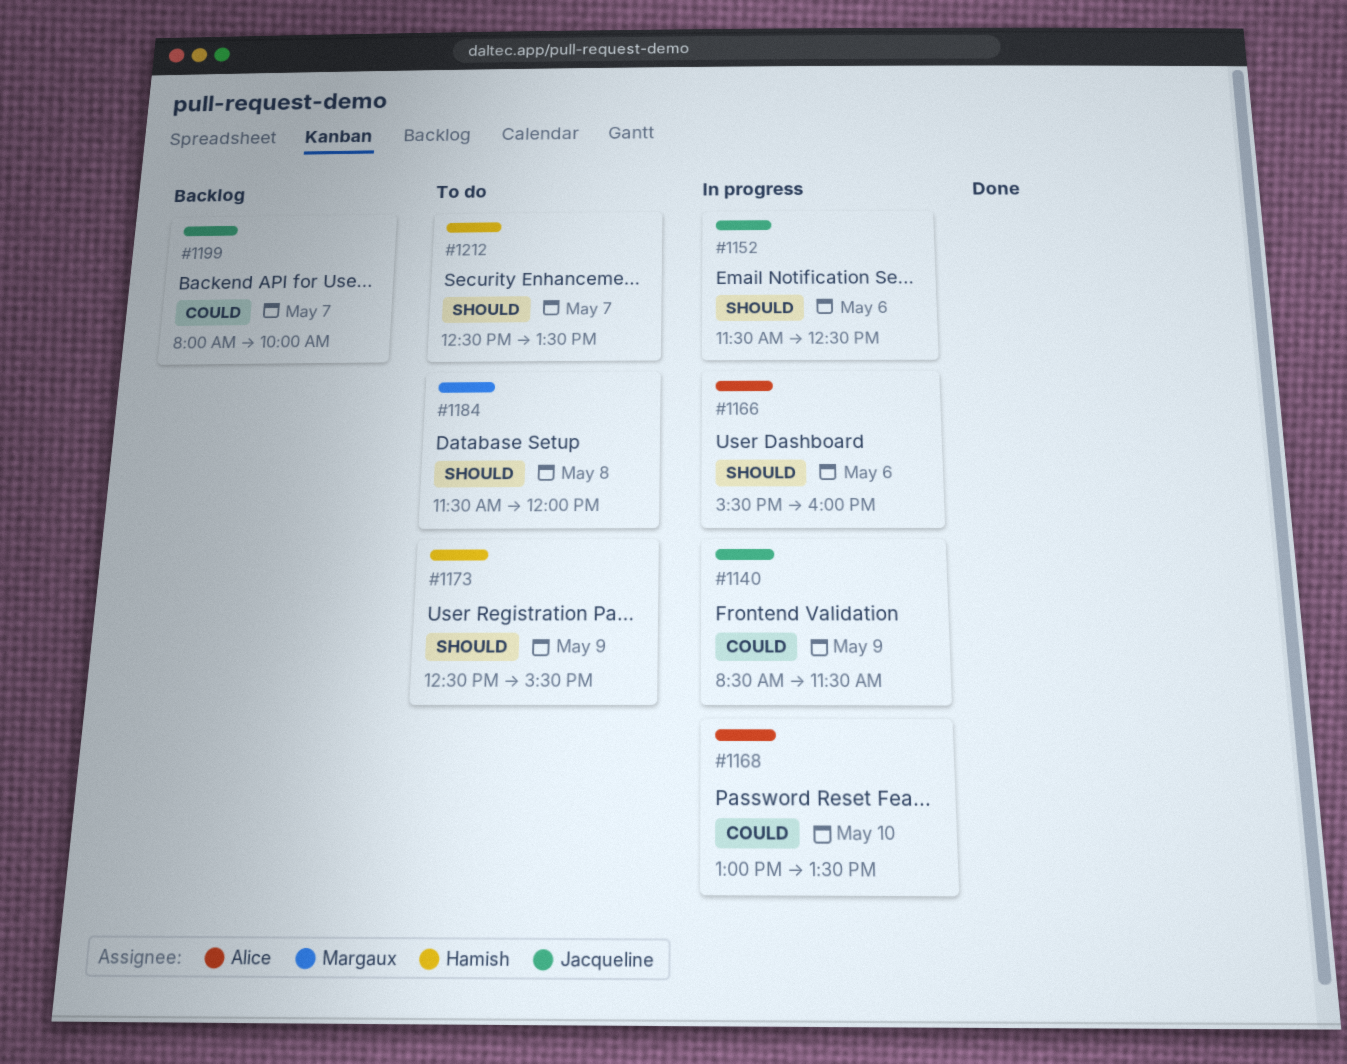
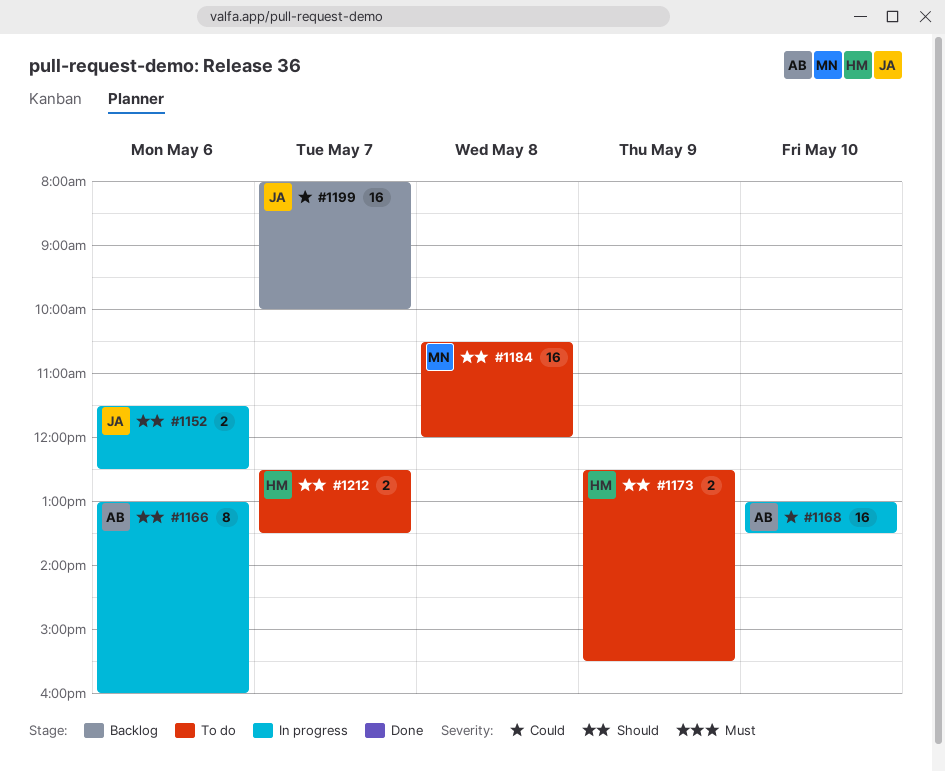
#1140: present -> none
#1166, begins: 15:30 -> 13:00
#1184, begins: 11:30 -> 10:30

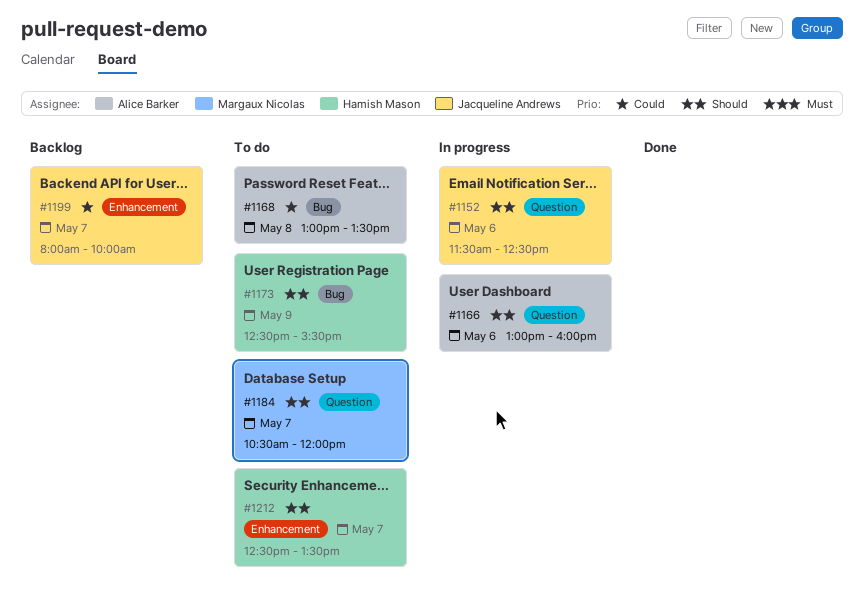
#1168, status: In progress -> To do
#1168, day: May 10 -> May 8
#1184, day: May 8 -> May 7

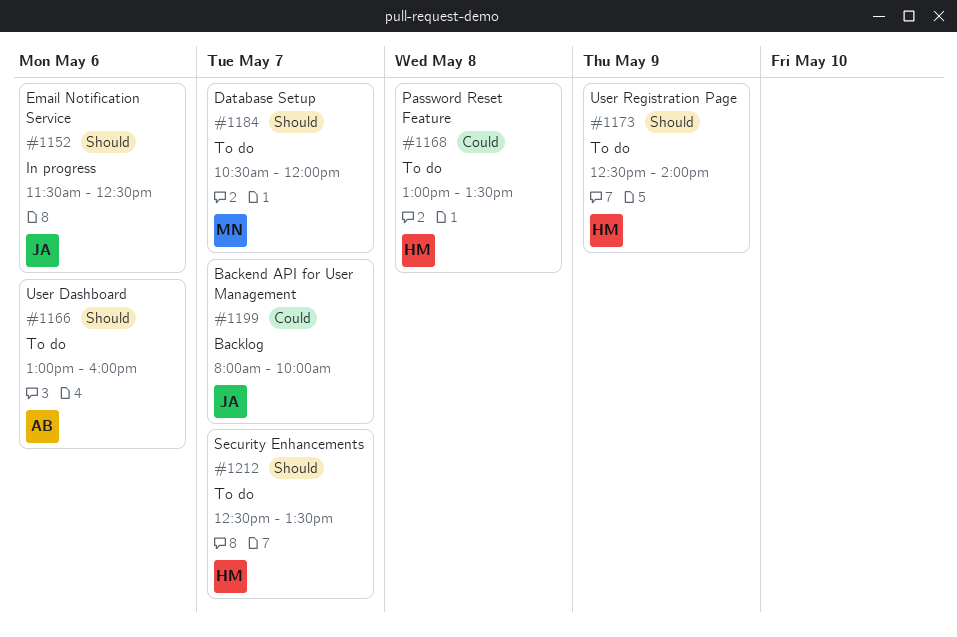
#1166, status: In progress -> To do
#1168, owner: Alice Barker -> Hamish Mason
#1173, ends: 15:30 -> 14:00

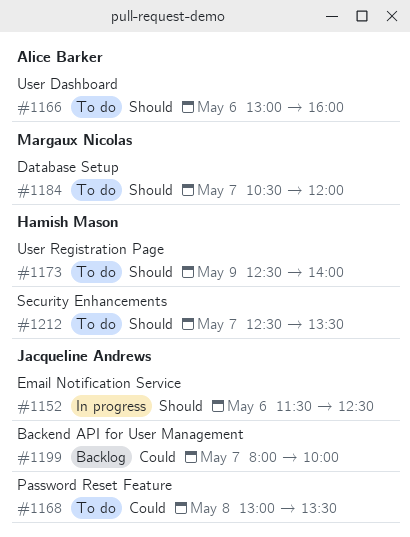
#1168, owner: Hamish Mason -> Jacqueline Andrews

